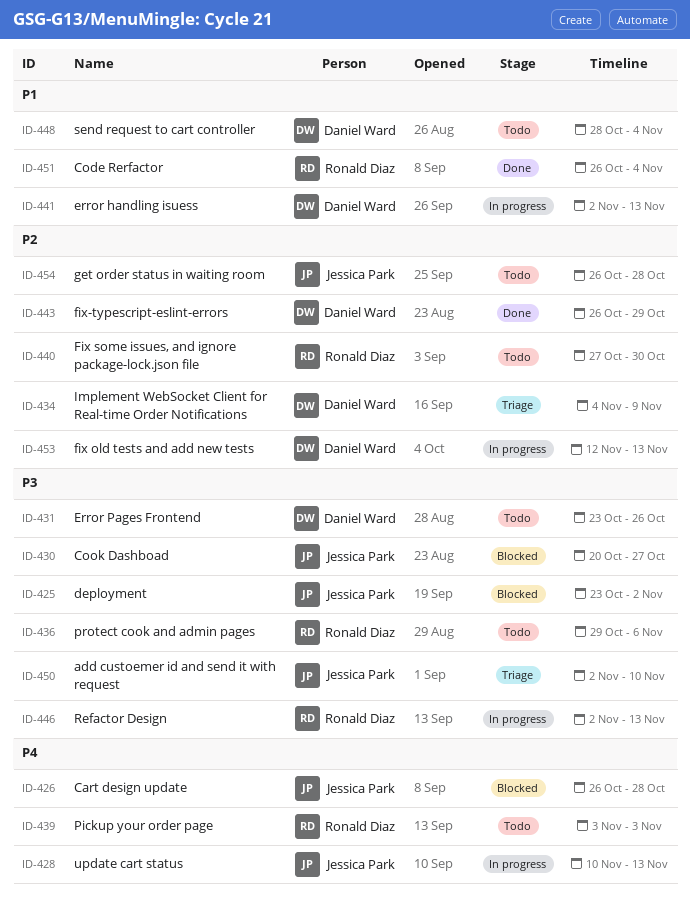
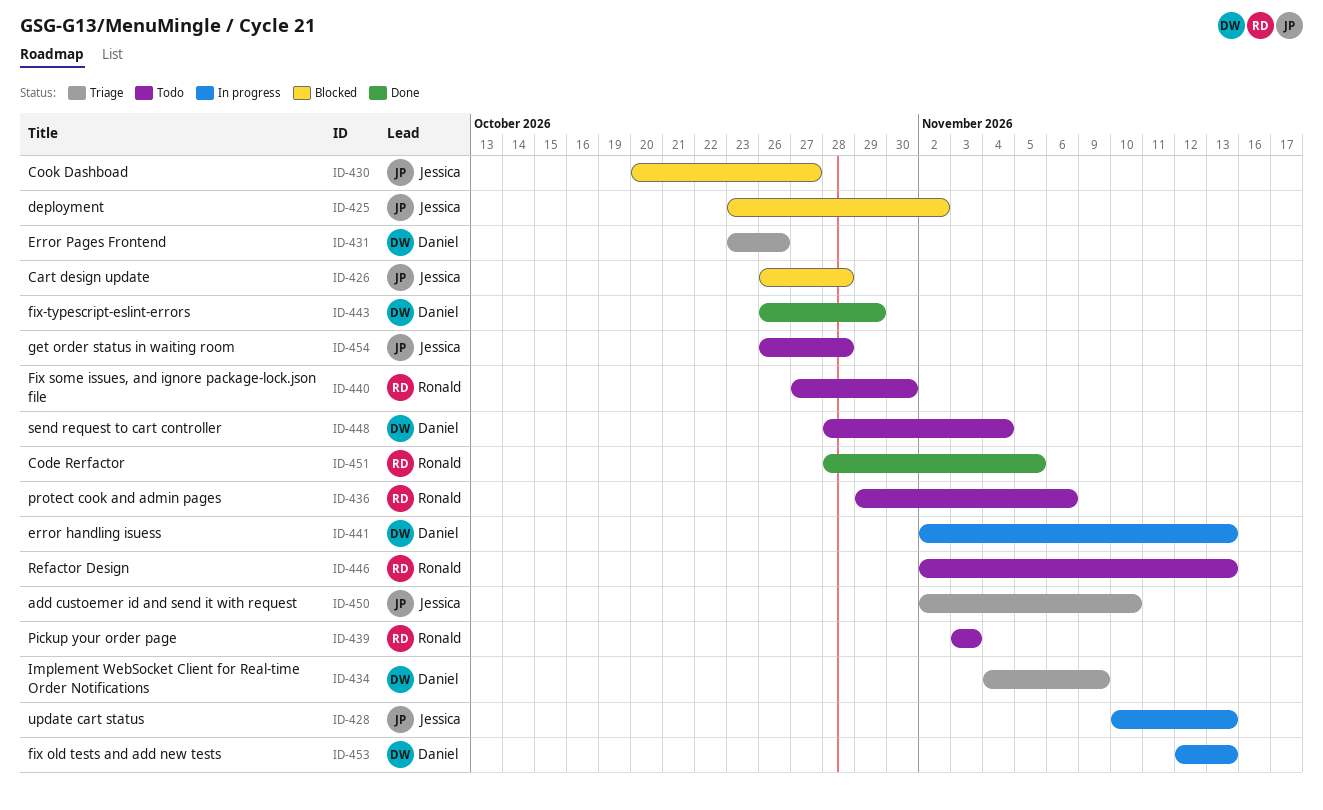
ID-431, status: Todo -> Triage
ID-446, status: In progress -> Todo
ID-451, start: Oct 26 -> Oct 28
ID-451, due: Nov 4 -> Nov 5

